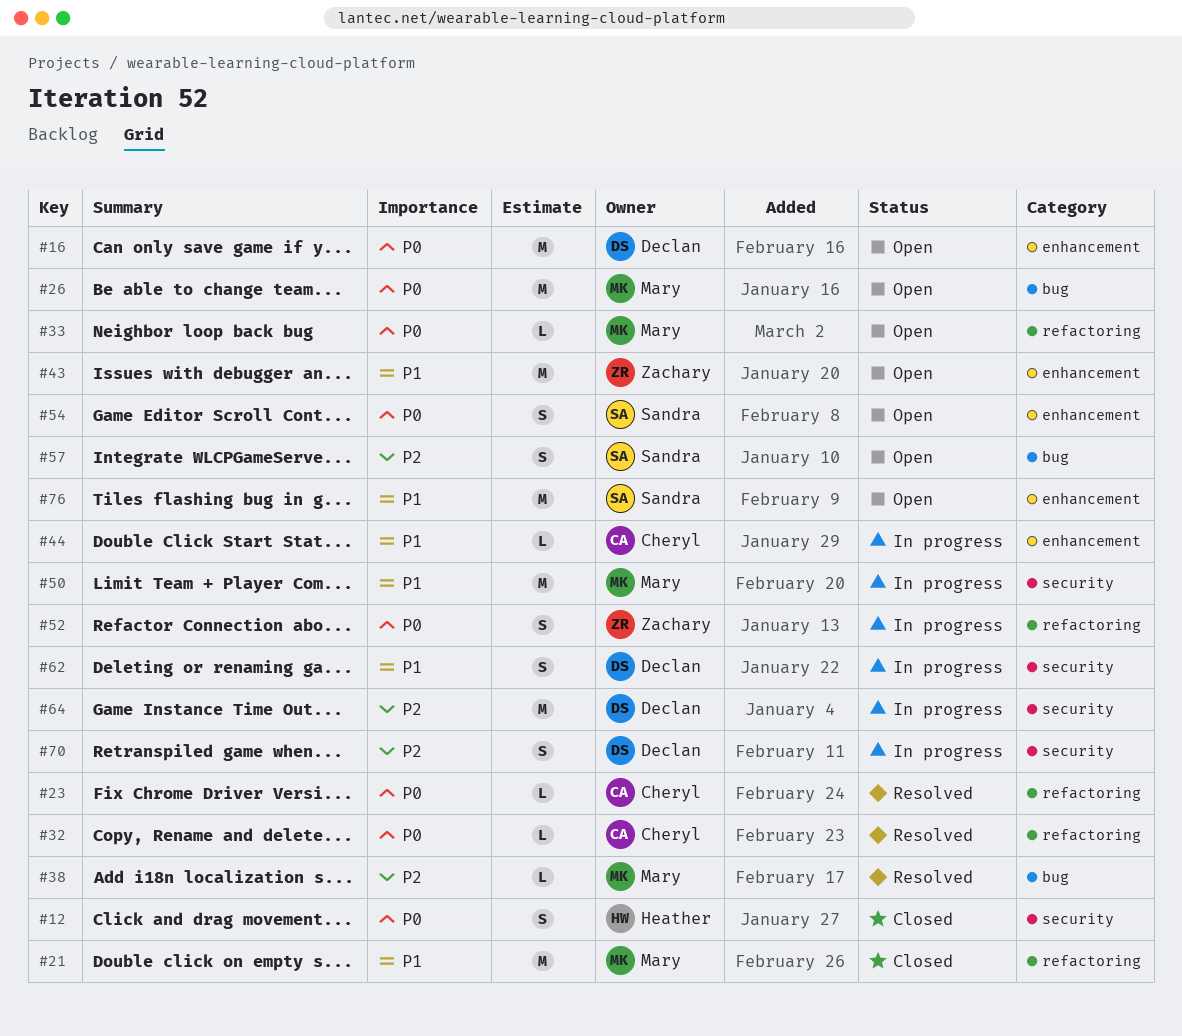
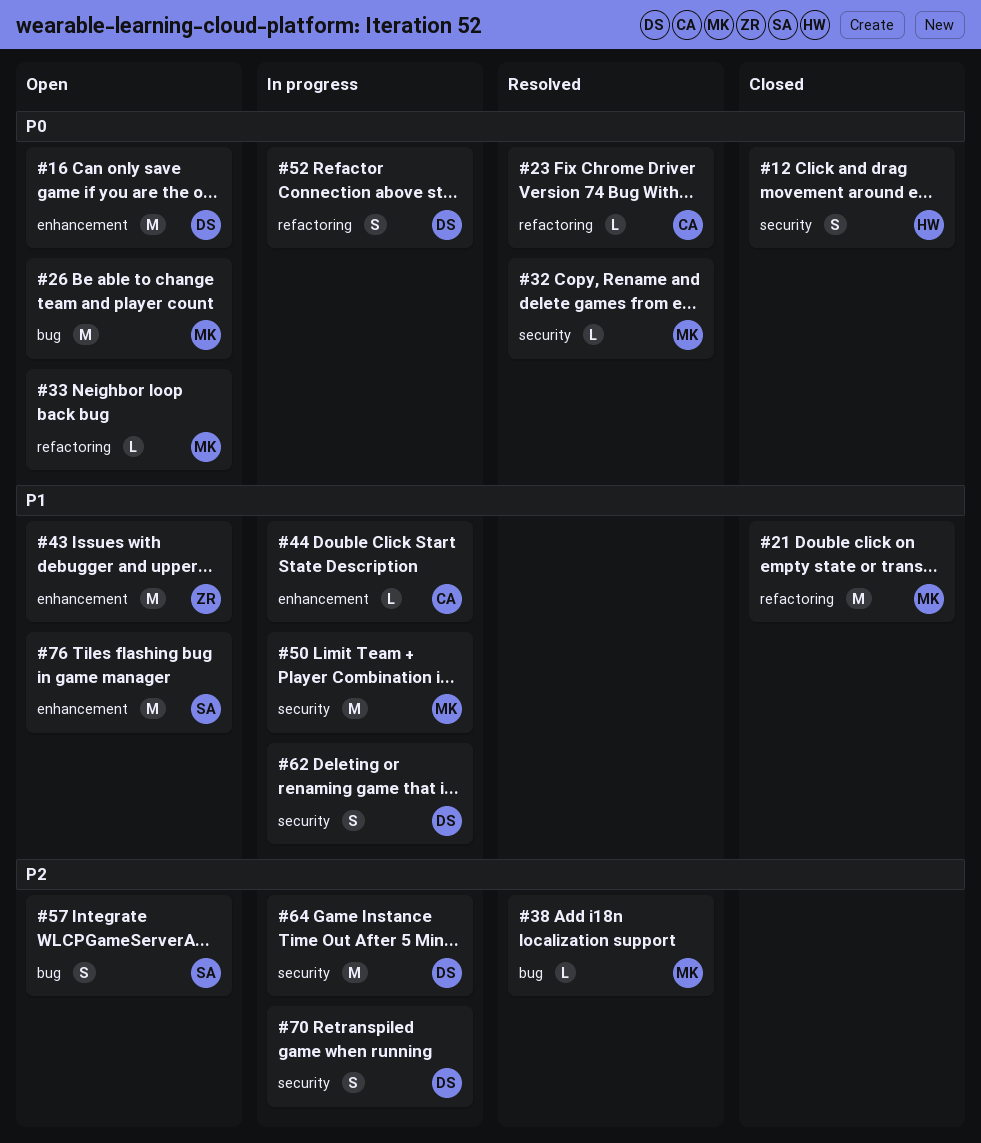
#32, owner: Cheryl -> Mary
#32, label: refactoring -> security
#52, owner: Zachary -> Declan
#54: present -> none

